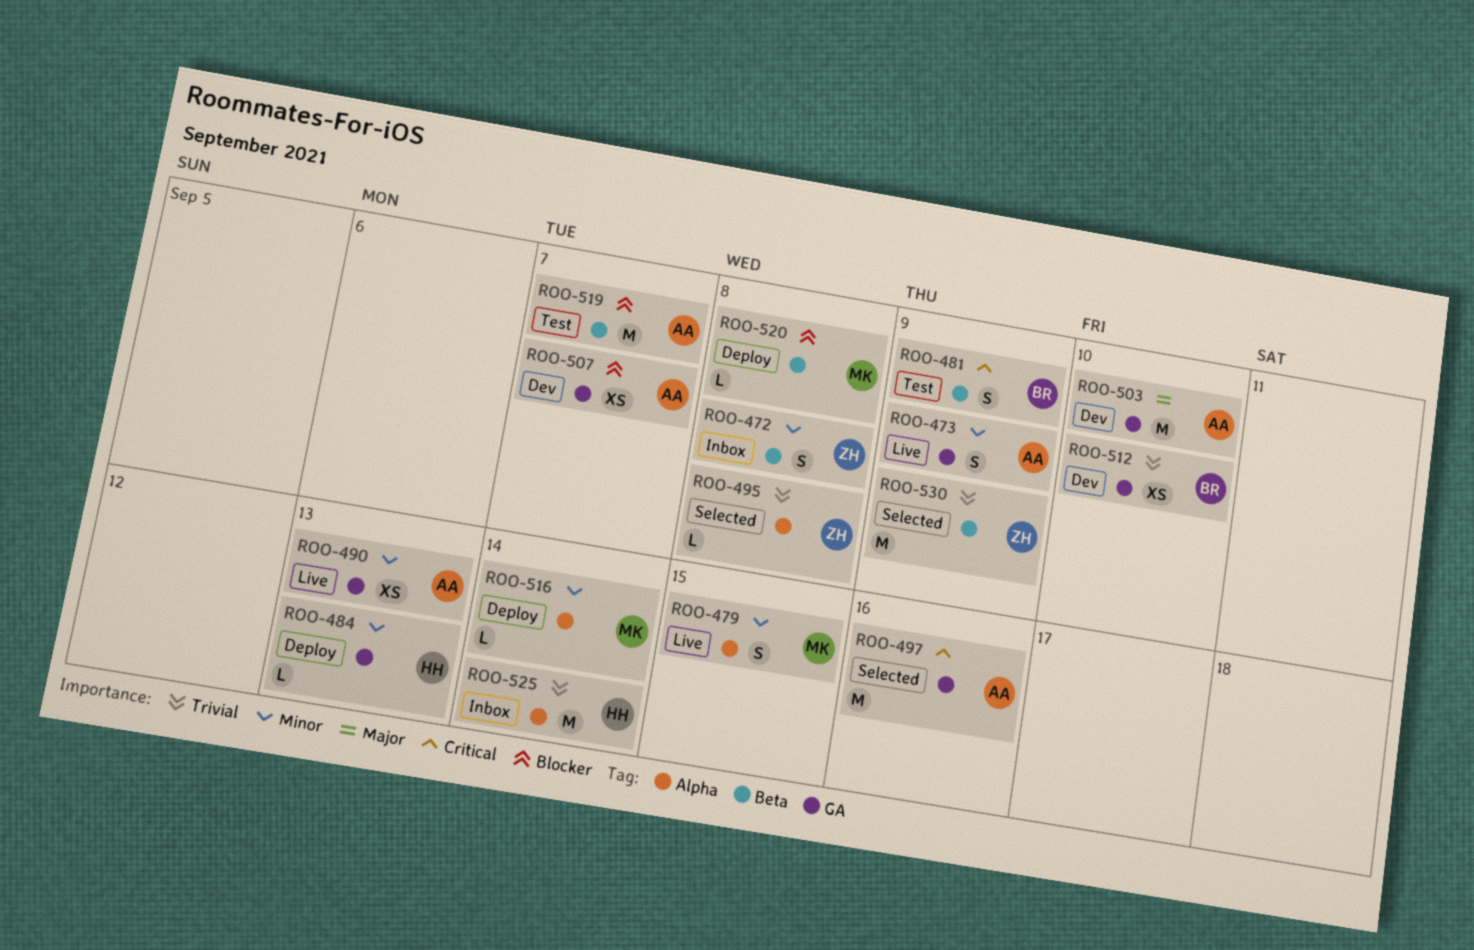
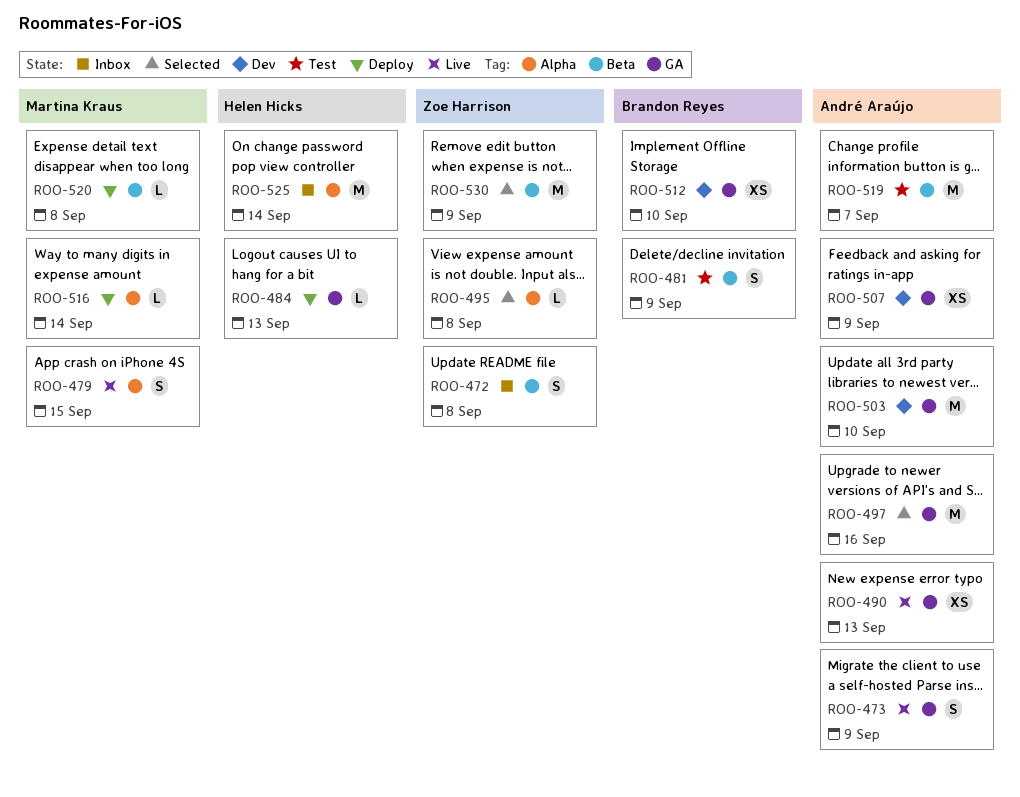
ROO-507, due: Sep 7 -> Sep 9

